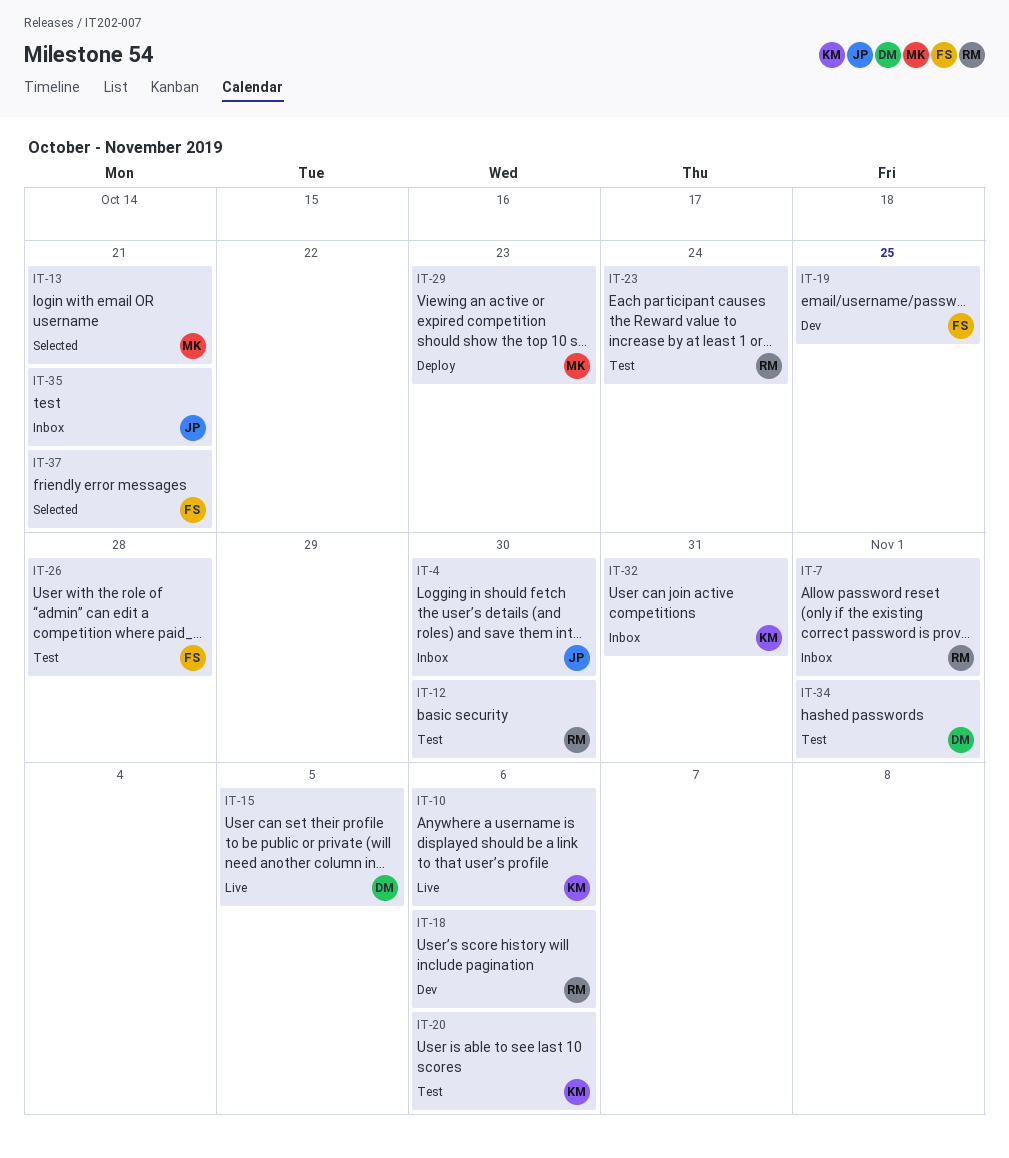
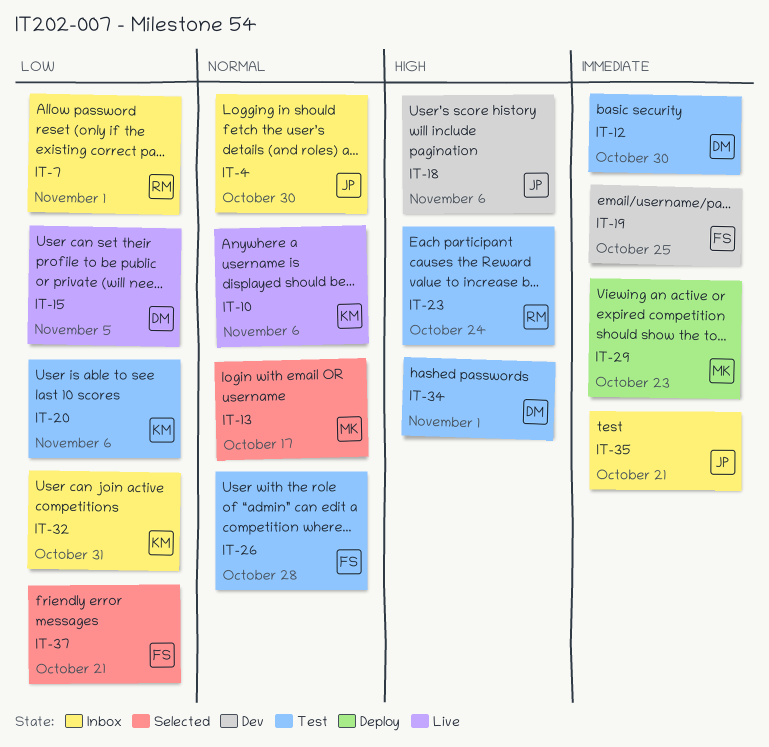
IT-12, owner: RM -> DM
IT-13, due: Oct 21 -> Oct 17
IT-18, owner: RM -> JP

